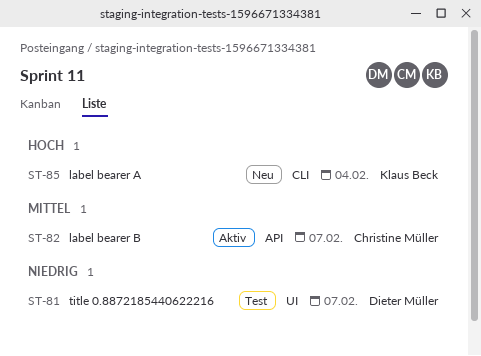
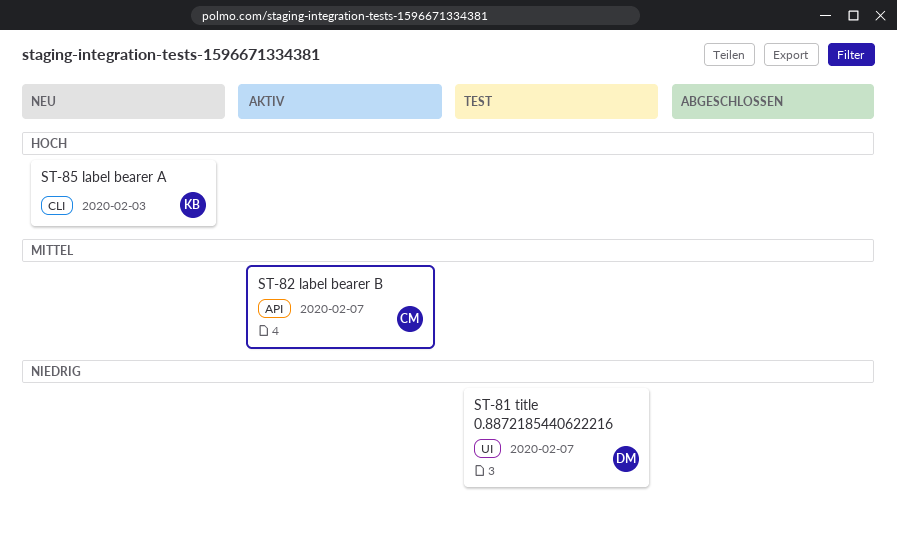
ST-85, due: Feb 4 -> Feb 3

